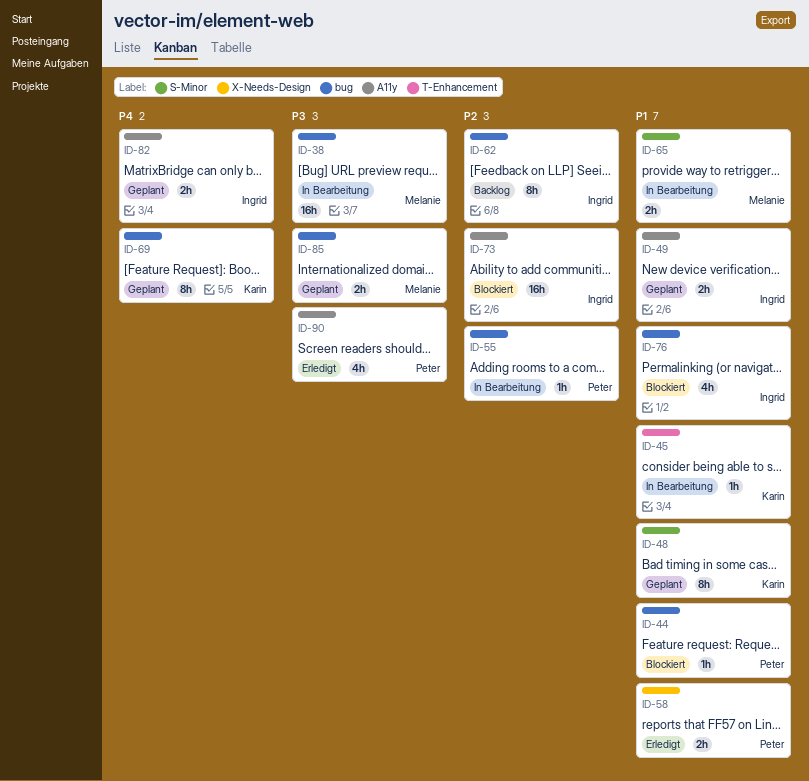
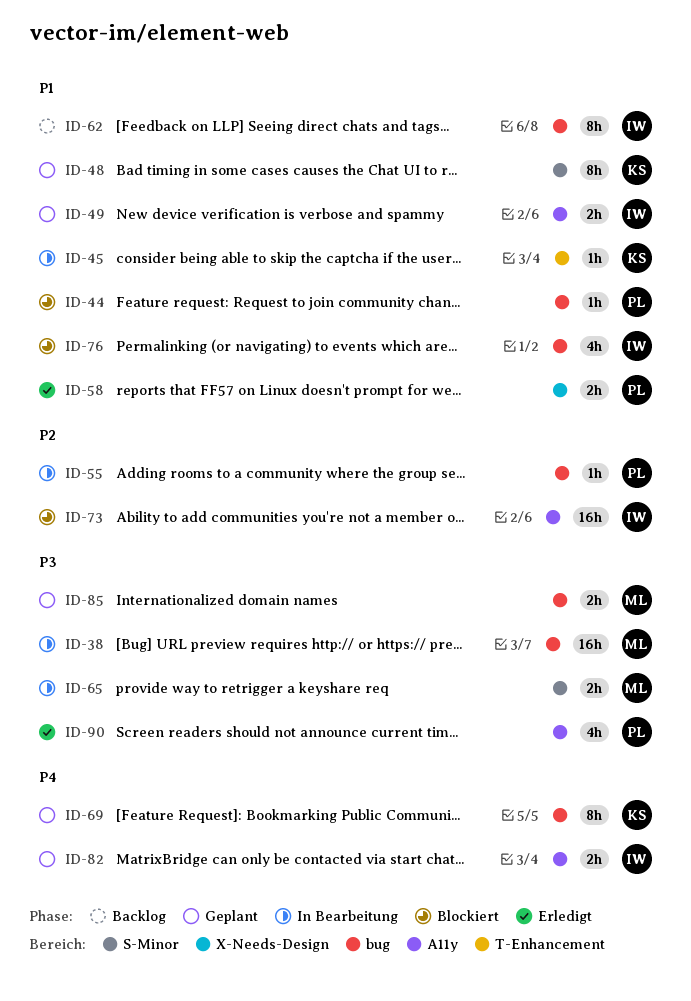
ID-62, priority: P2 -> P1
ID-65, priority: P1 -> P3

